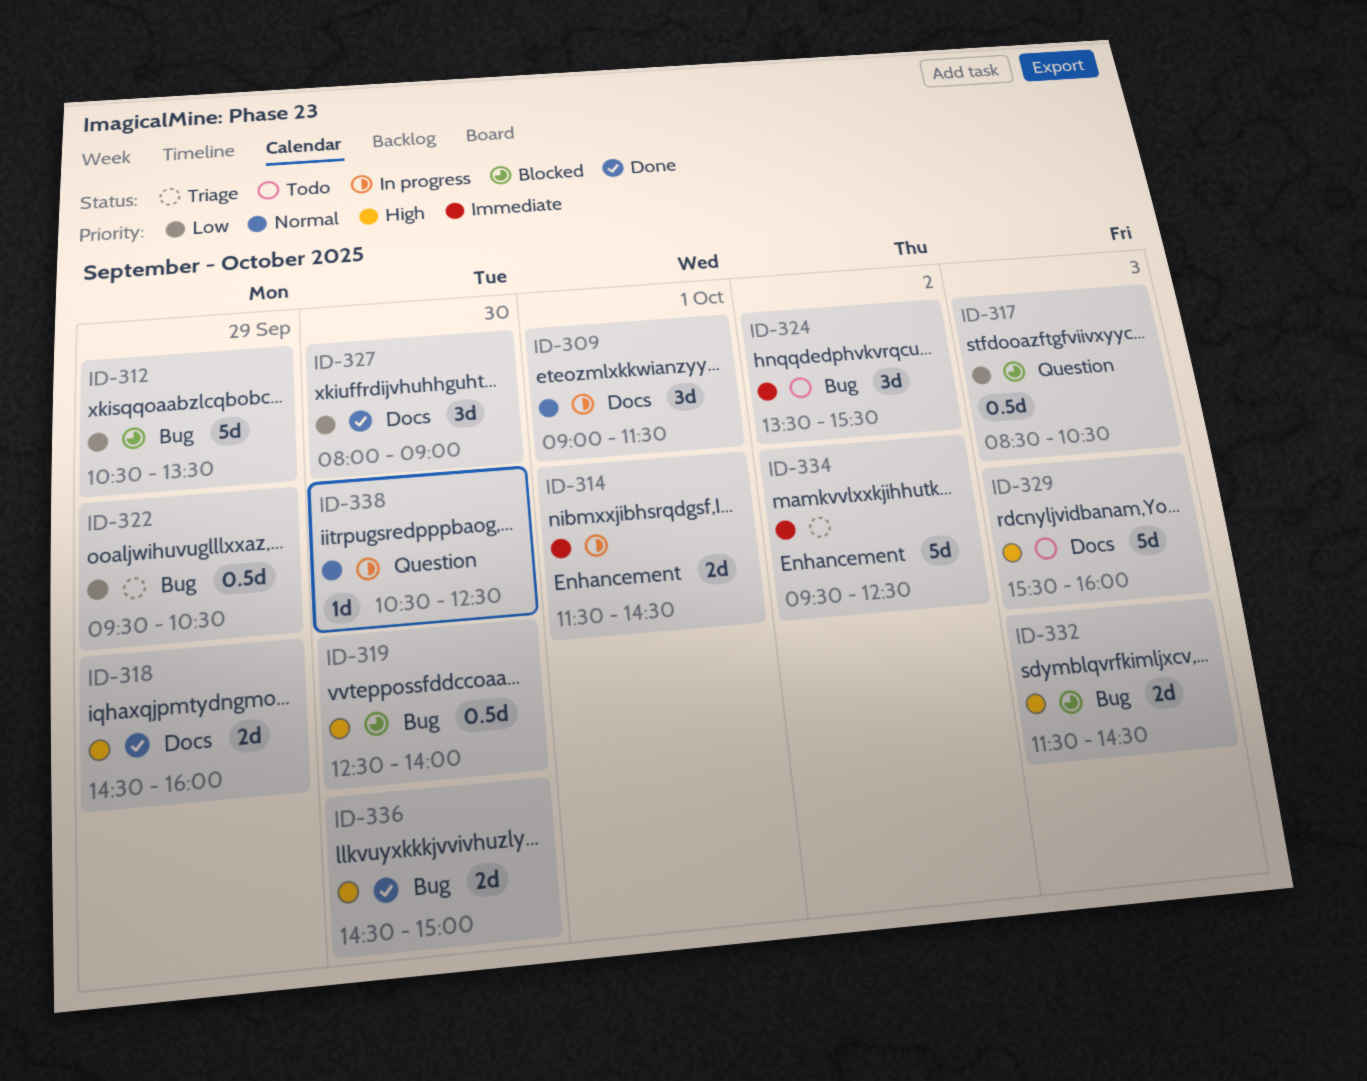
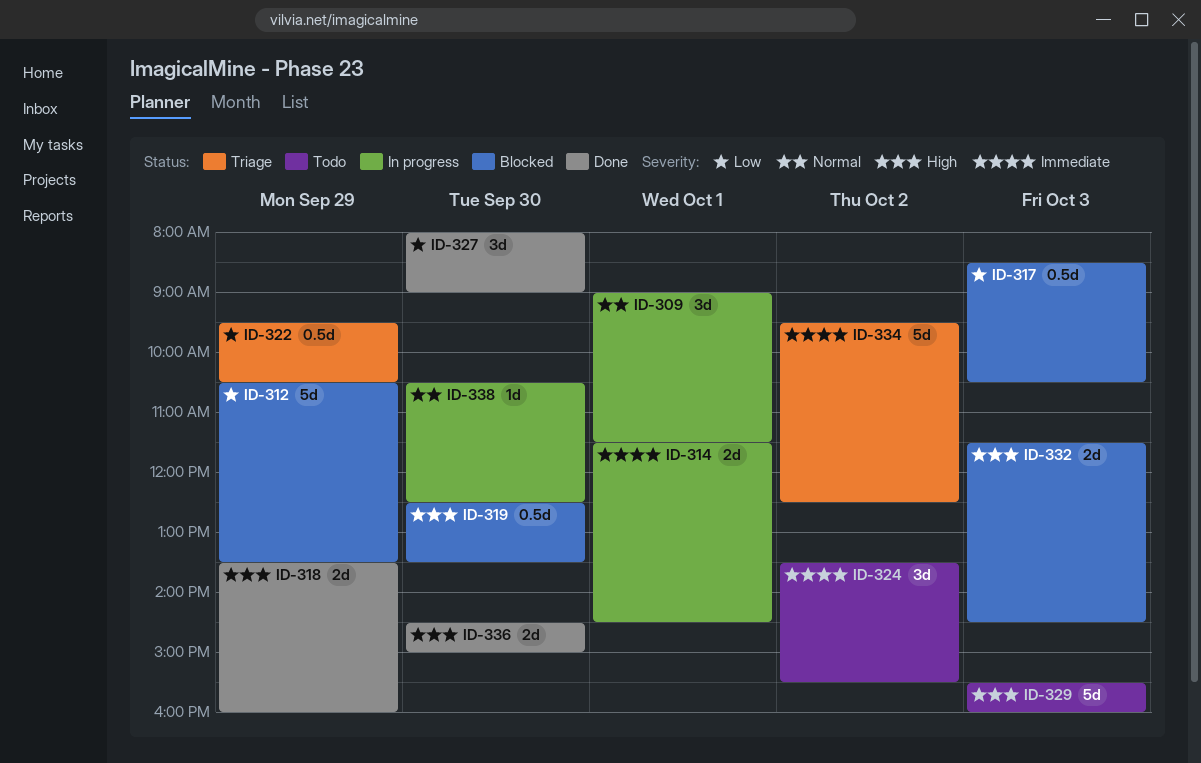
ID-318, begins: 14:30 -> 13:30
ID-319, ends: 14:00 -> 13:30

